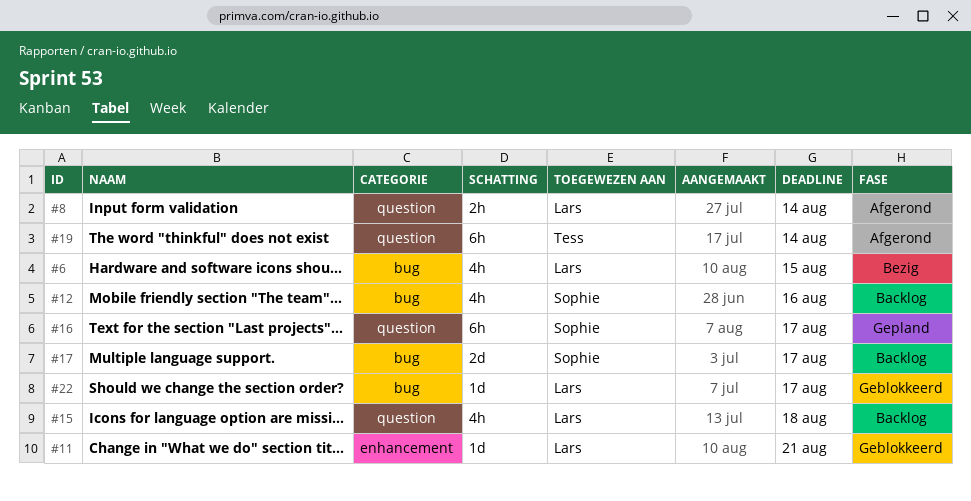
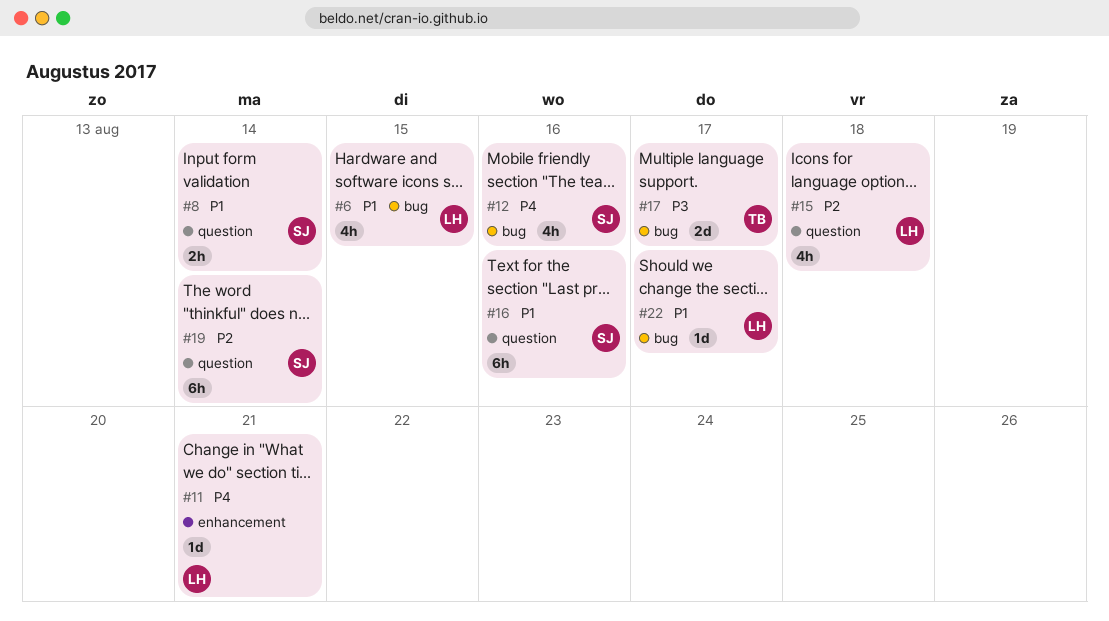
#8, owner: Lars -> Sophie
#16, due: Aug 17 -> Aug 16
#17, owner: Sophie -> Tess
#19, owner: Tess -> Sophie

